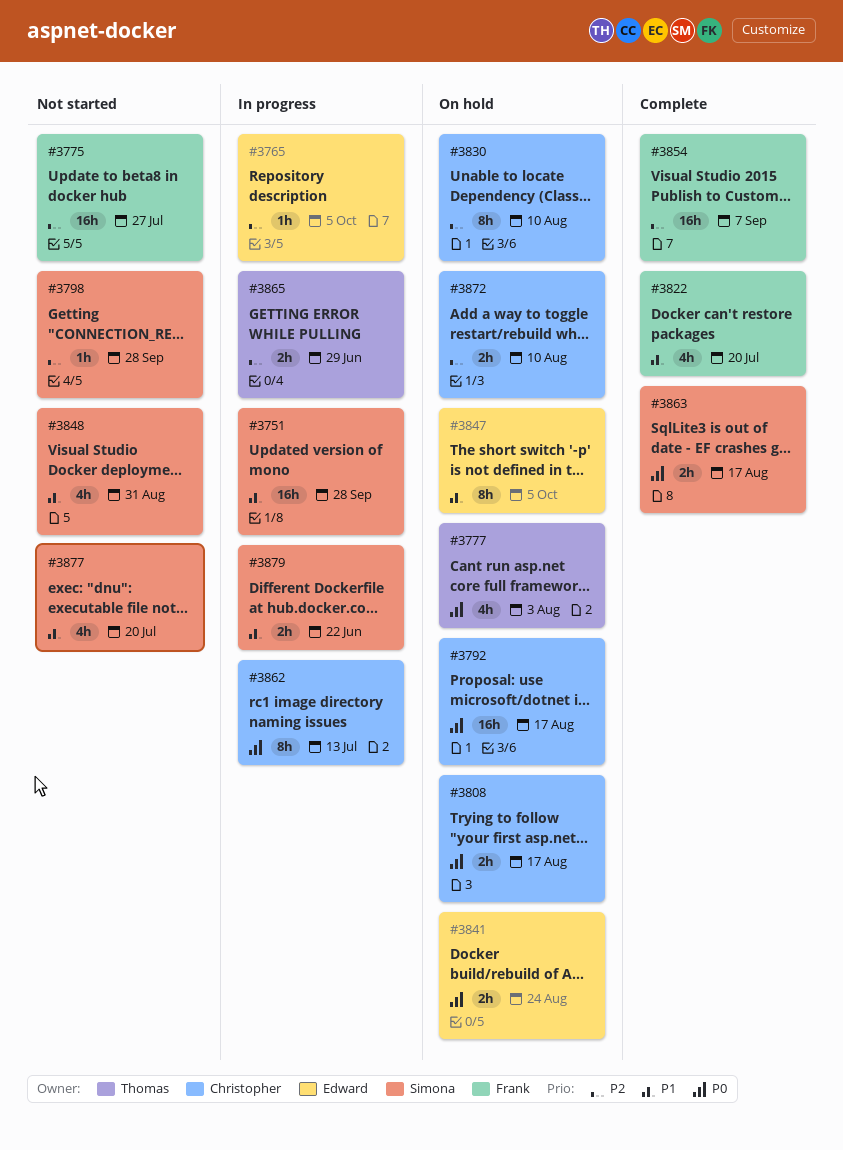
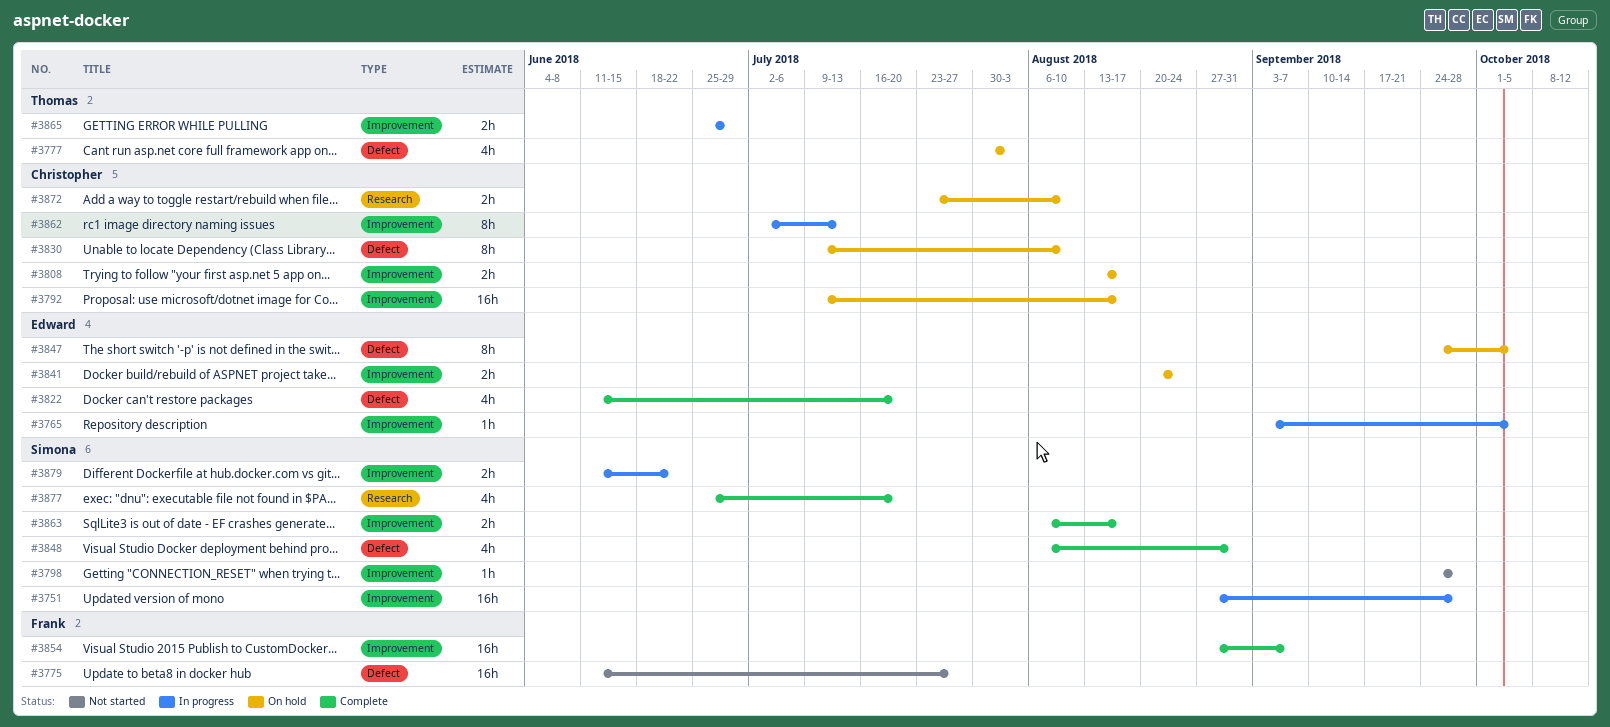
#3822, owner: Frank -> Edward
#3848, status: Not started -> Complete
#3877, status: Not started -> Complete

